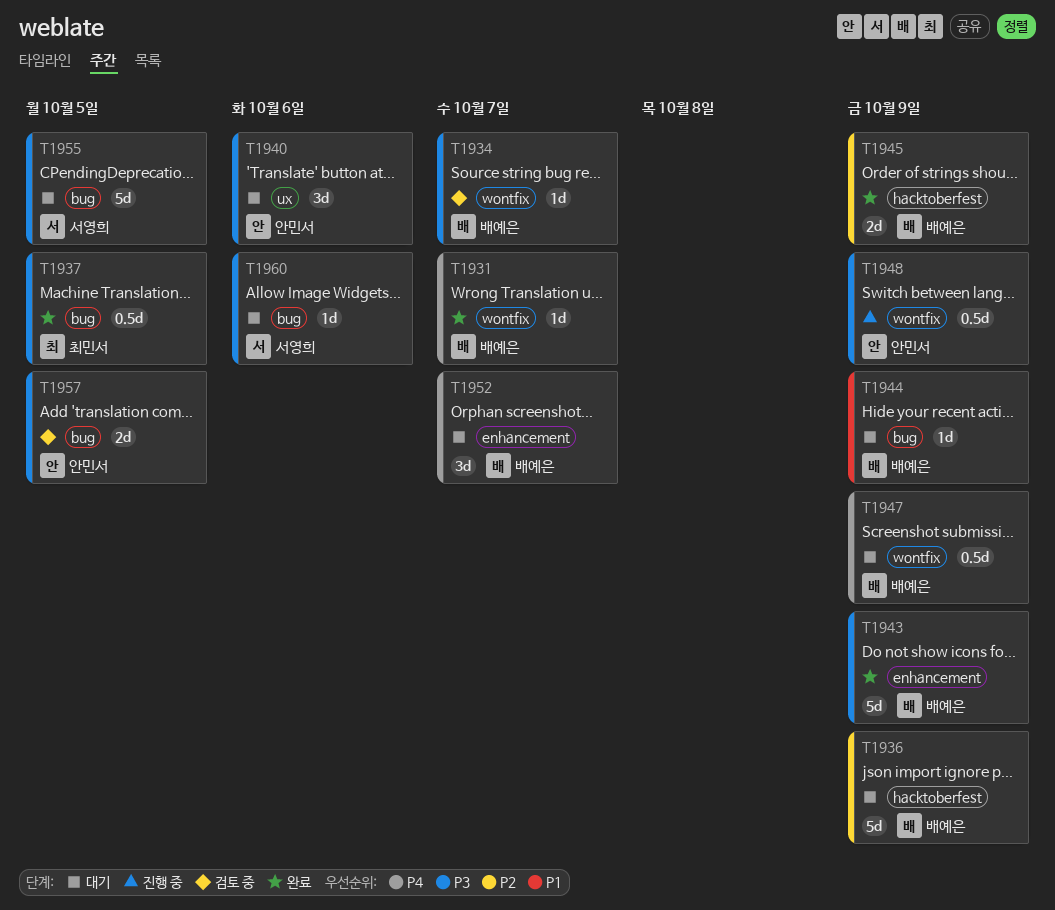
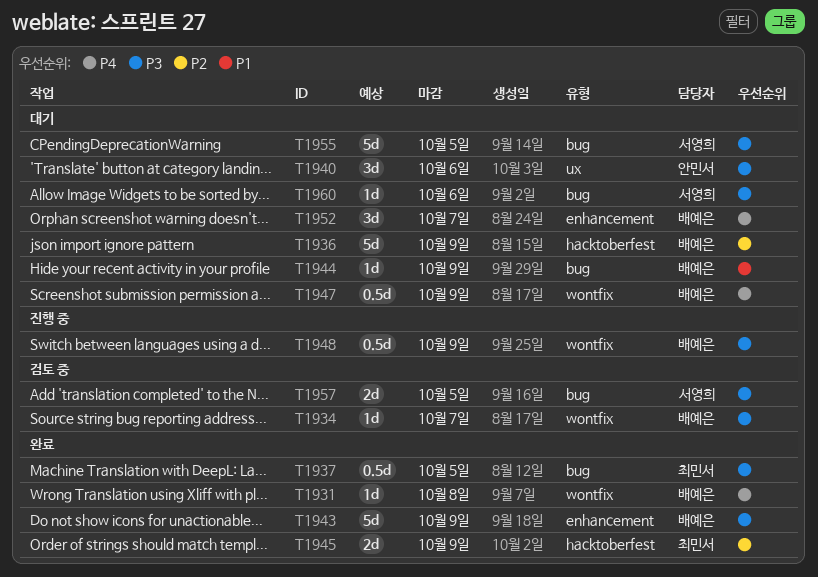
T1931, due: Oct 7 -> Oct 8
T1945, owner: 배예은 -> 최민서
T1948, owner: 안민서 -> 배예은
T1957, owner: 안민서 -> 서영희

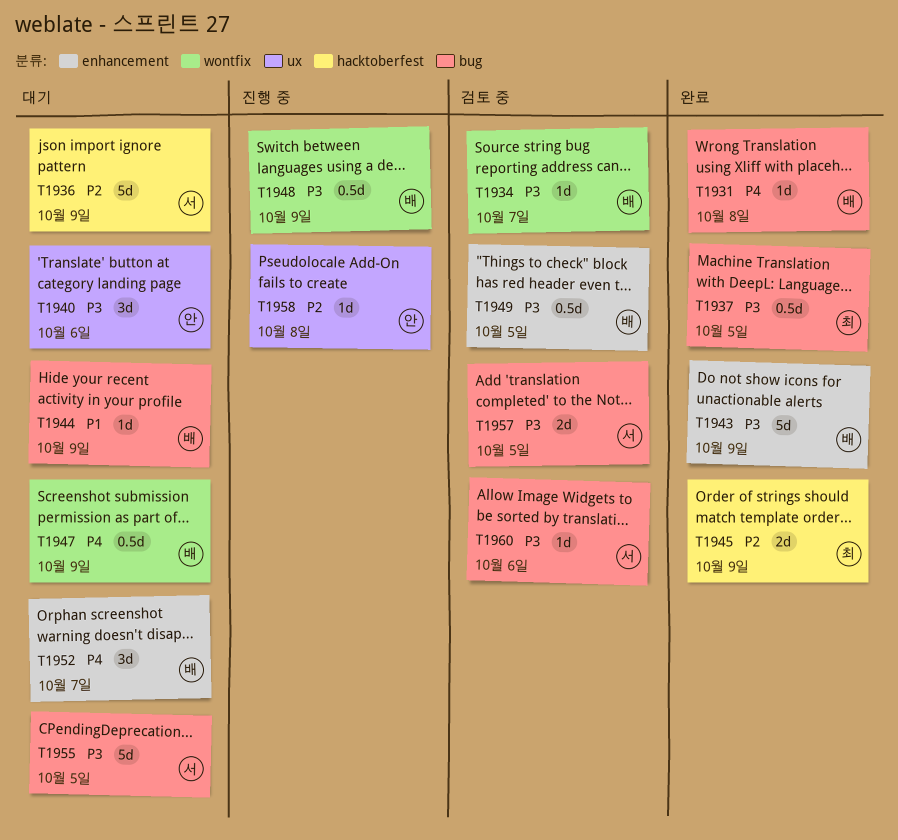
T1931, label: wontfix -> bug
T1936, owner: 배예은 -> 서영희
T1949: none -> present
T1958: none -> present
T1960, status: 대기 -> 검토 중

